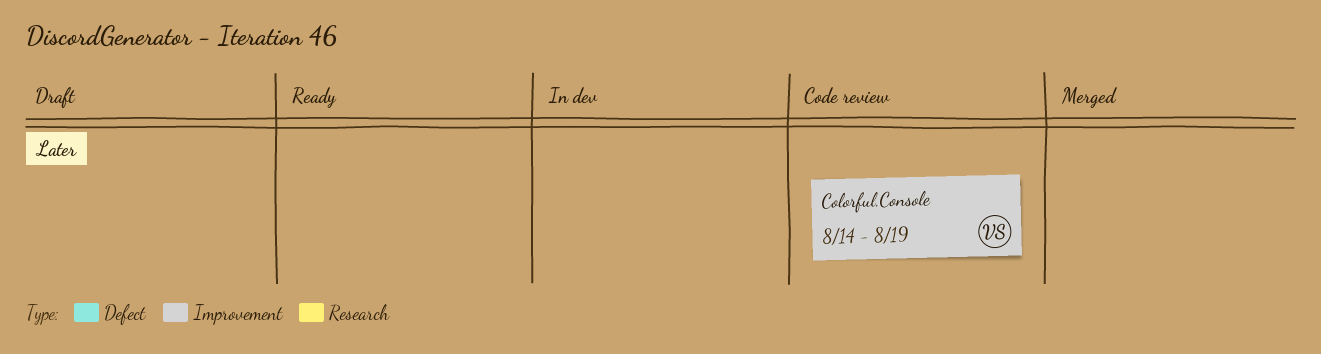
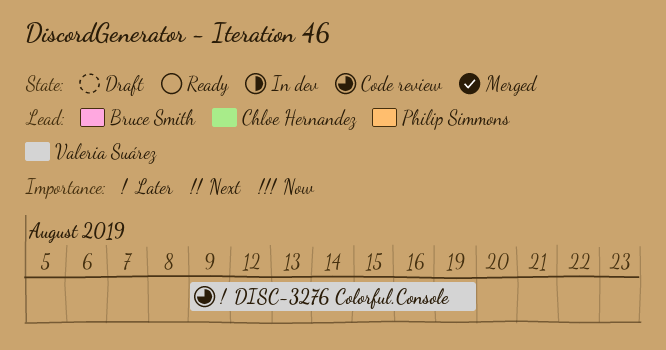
Colorful.Console, start: Aug 14 -> Aug 9

